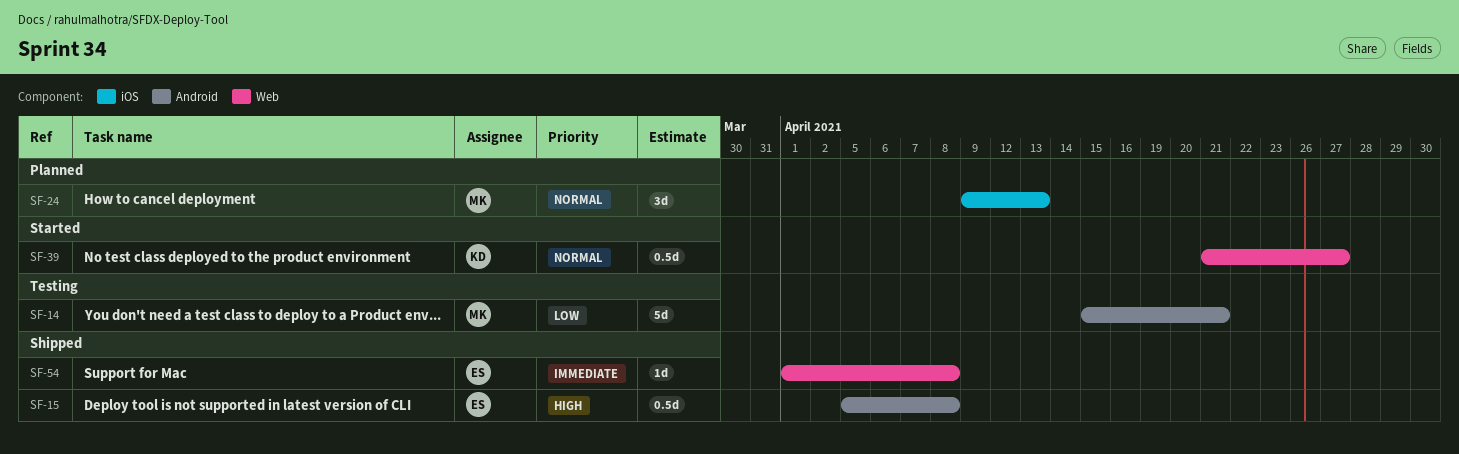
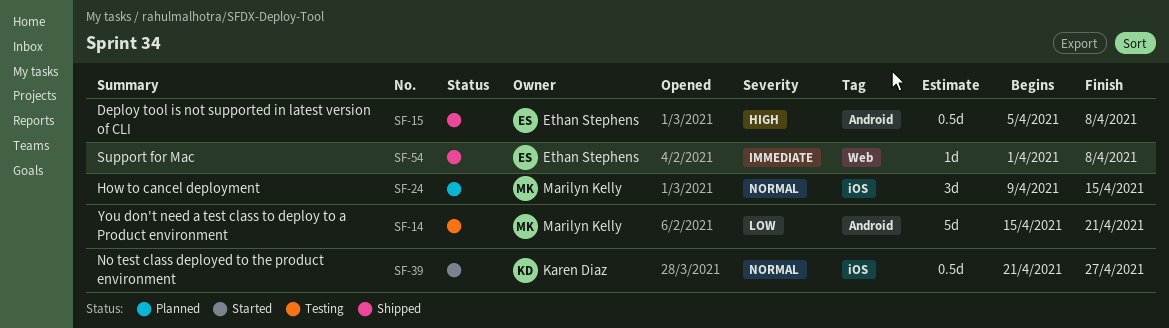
SF-24, due: Apr 13 -> Apr 15
SF-39, label: Web -> iOS

